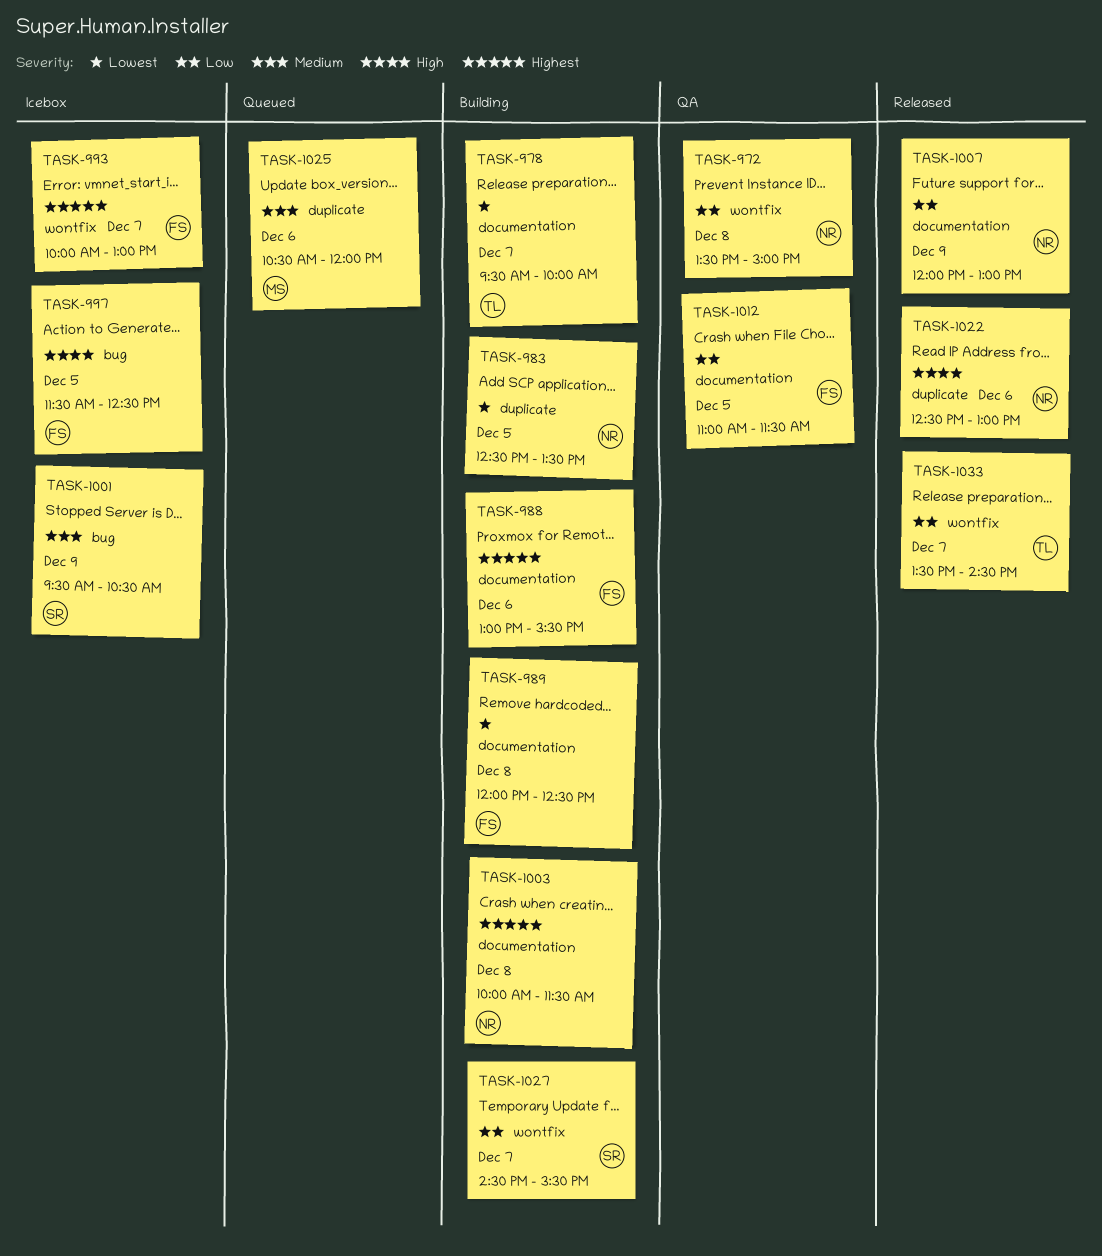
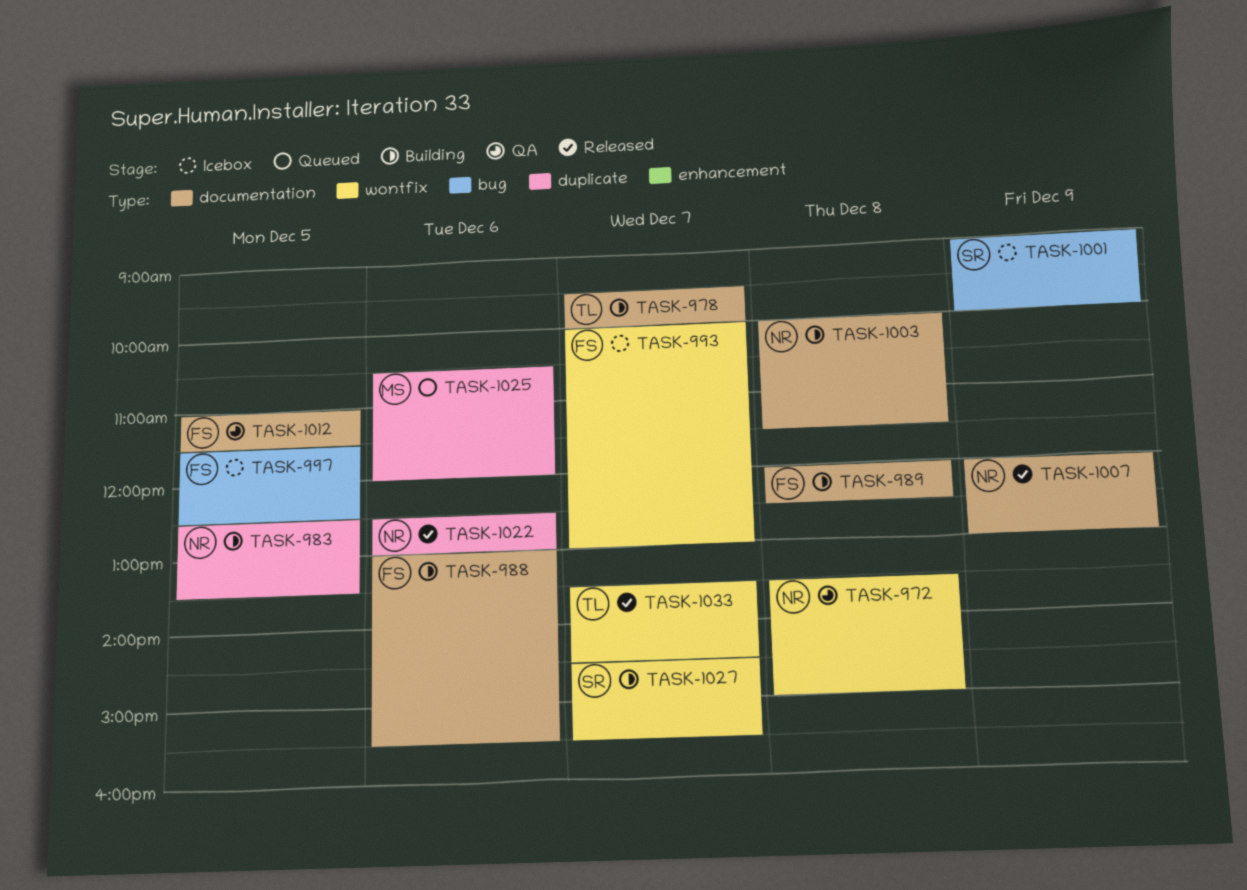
TASK-1001, begins: 09:30 -> 09:00
TASK-1001, ends: 10:30 -> 10:00

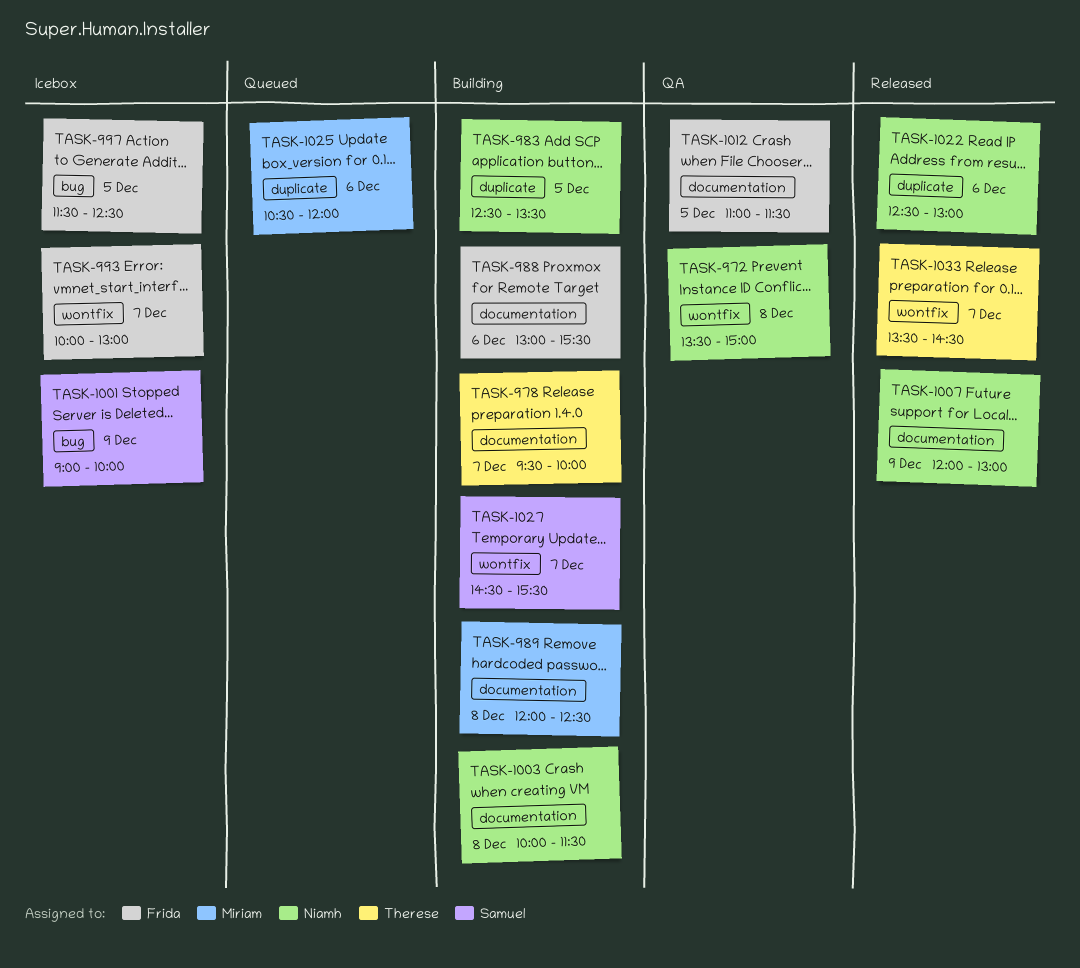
TASK-989, owner: Frida -> Miriam

